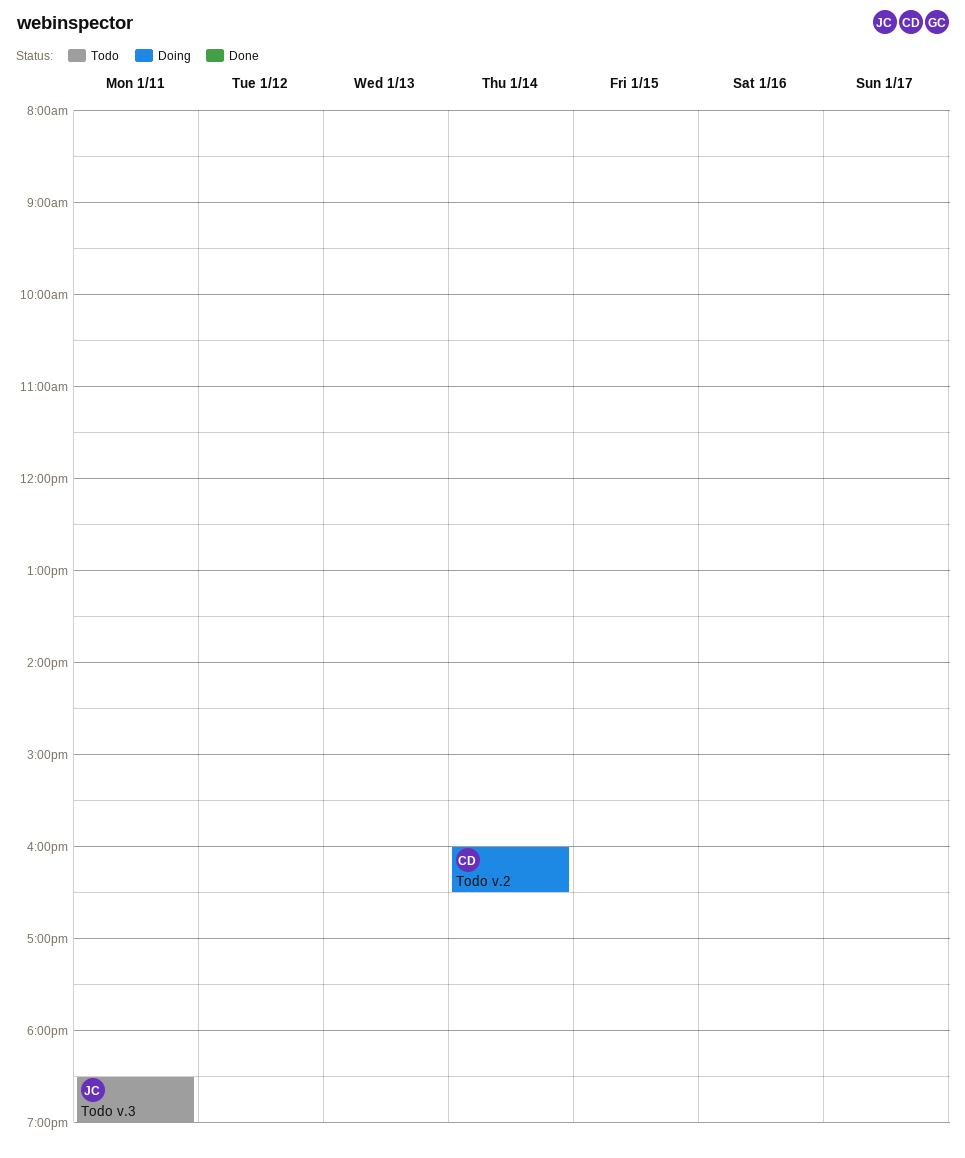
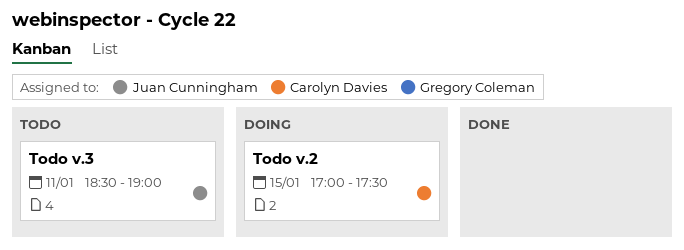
Todo v.2, day: Jan 14 -> Jan 15
Todo v.2, begins: 16:00 -> 17:00
Todo v.2, ends: 16:30 -> 17:30

